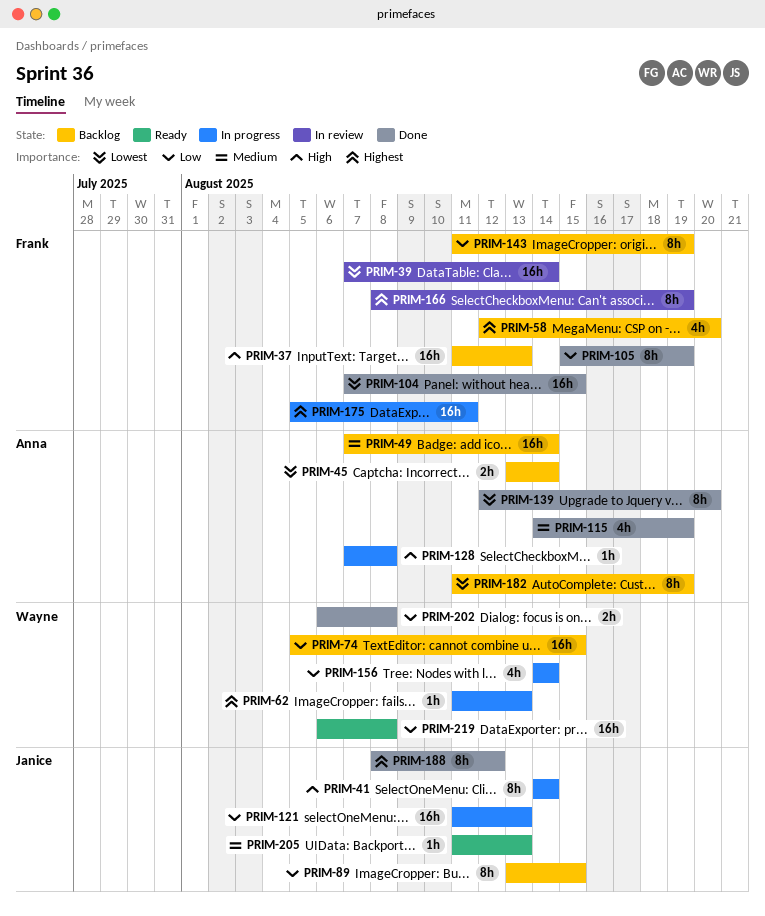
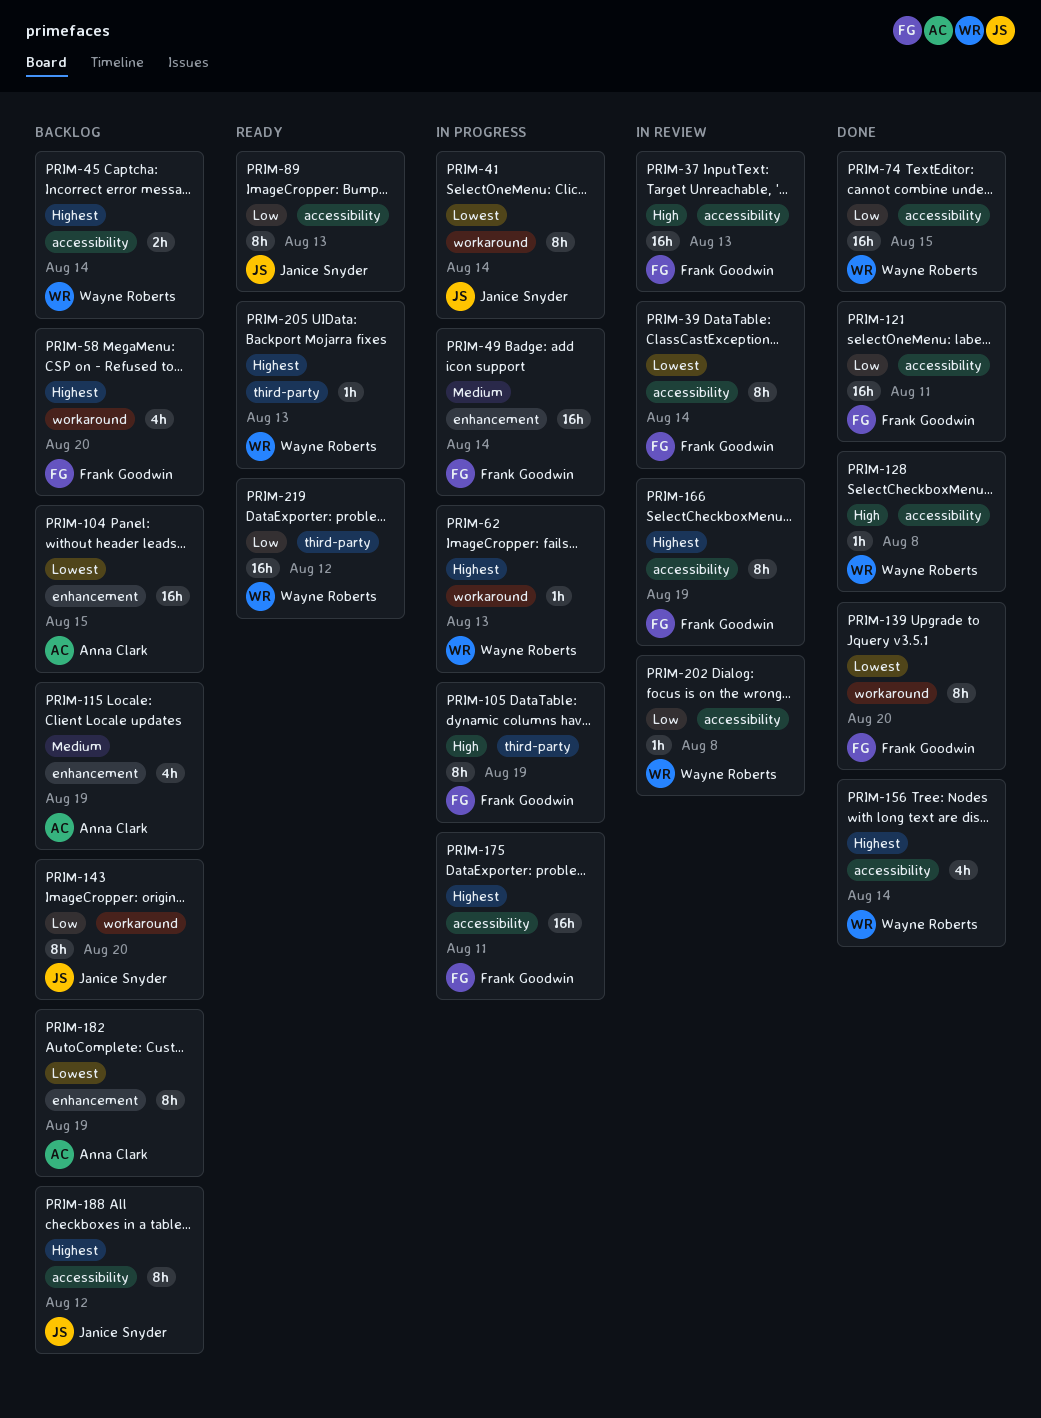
PRIM-37, status: Backlog -> In review
PRIM-39, estimate: 16h -> 8h
PRIM-41, priority: High -> Lowest
PRIM-45, owner: Anna Clark -> Wayne Roberts
PRIM-45, priority: Lowest -> Highest
PRIM-49, status: Backlog -> In progress
PRIM-49, owner: Anna Clark -> Frank Goodwin
PRIM-74, status: Backlog -> Done
PRIM-89, status: Backlog -> Ready
PRIM-89, due: Aug 15 -> Aug 13
PRIM-104, status: Done -> Backlog
PRIM-104, owner: Frank Goodwin -> Anna Clark
PRIM-105, status: Done -> In progress
PRIM-105, priority: Low -> High
PRIM-115, status: Done -> Backlog
PRIM-121, status: In progress -> Done
PRIM-121, owner: Janice Snyder -> Frank Goodwin
PRIM-121, due: Aug 13 -> Aug 11
PRIM-128, status: In progress -> Done
PRIM-128, owner: Anna Clark -> Wayne Roberts
PRIM-139, owner: Anna Clark -> Frank Goodwin
PRIM-143, owner: Frank Goodwin -> Janice Snyder
PRIM-143, due: Aug 19 -> Aug 20
PRIM-156, status: In progress -> Done
PRIM-156, priority: Low -> Highest
PRIM-188, status: Done -> Backlog
PRIM-202, status: Done -> In review
PRIM-202, estimate: 2h -> 1h
PRIM-205, owner: Janice Snyder -> Wayne Roberts
PRIM-205, priority: Medium -> Highest
PRIM-219, due: Aug 8 -> Aug 12

